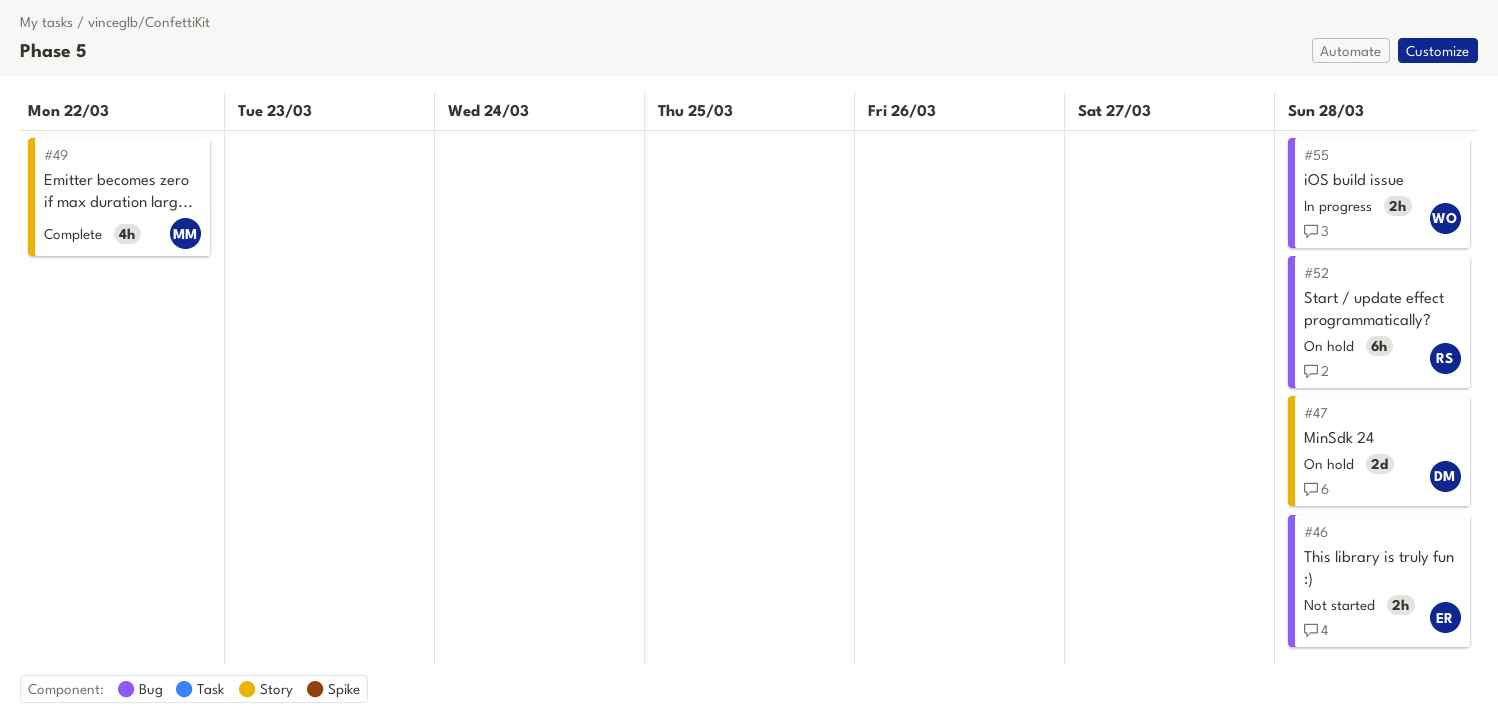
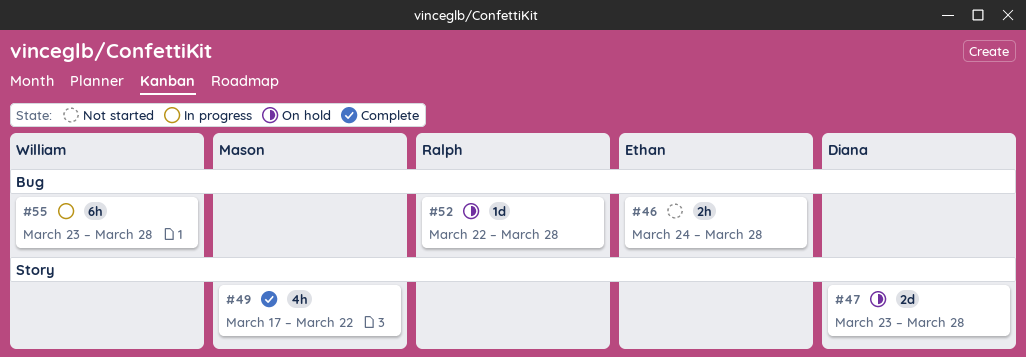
#52, estimate: 6h -> 1d
#55, estimate: 2h -> 6h

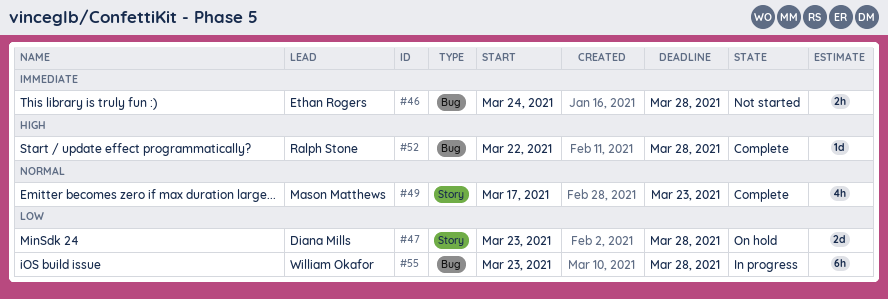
#49, due: Mar 22 -> Mar 23
#52, status: On hold -> Complete

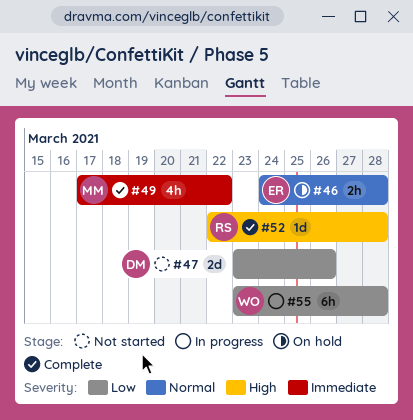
#46, status: Not started -> On hold
#46, priority: Immediate -> Normal
#47, status: On hold -> Not started
#47, due: Mar 28 -> Mar 26
#49, priority: Normal -> Immediate
#49, due: Mar 23 -> Mar 22

